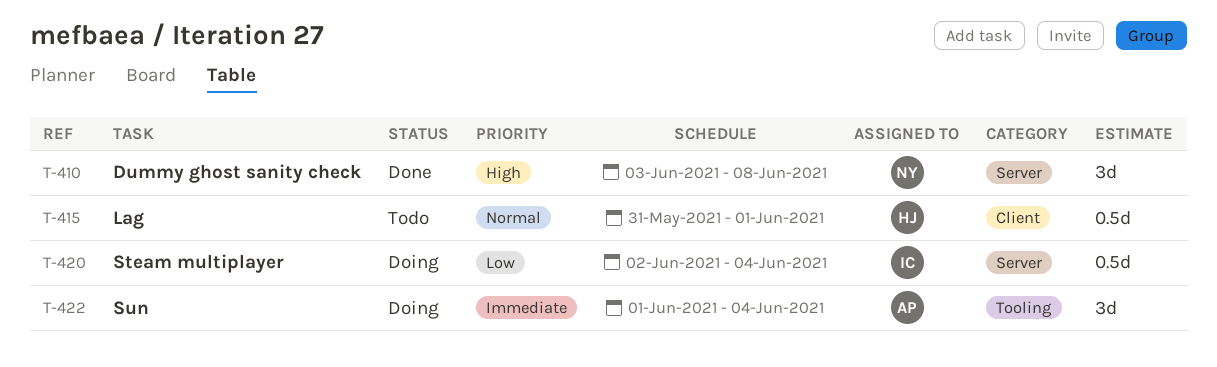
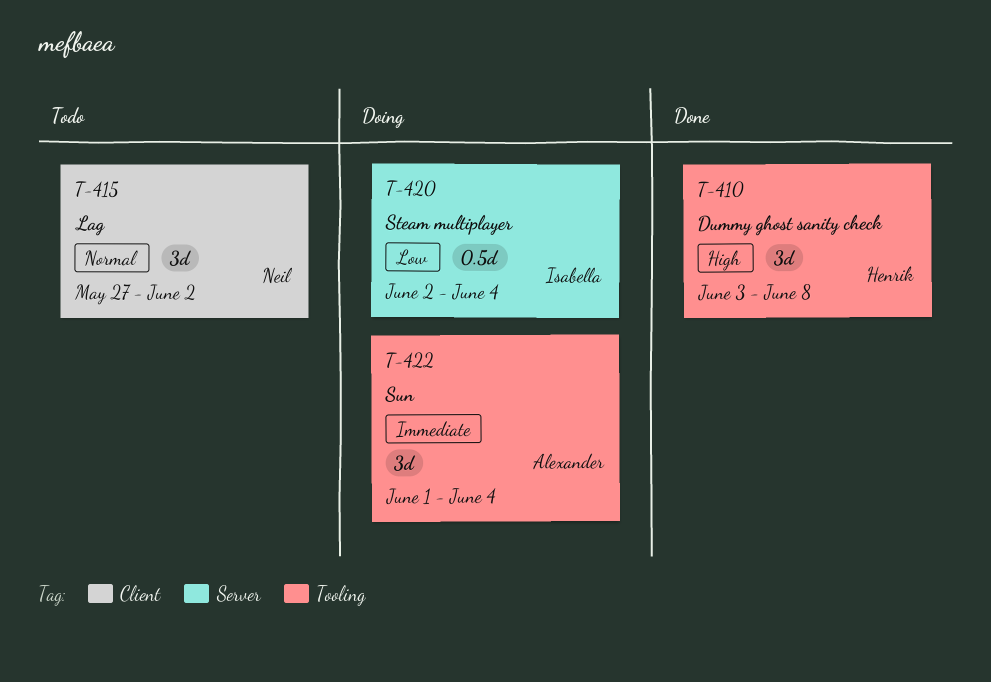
T-410, owner: Neil -> Henrik
T-410, label: Server -> Tooling
T-415, owner: Henrik -> Neil
T-415, estimate: 0.5d -> 3d
T-415, start: May 31 -> May 27
T-415, due: Jun 1 -> Jun 2

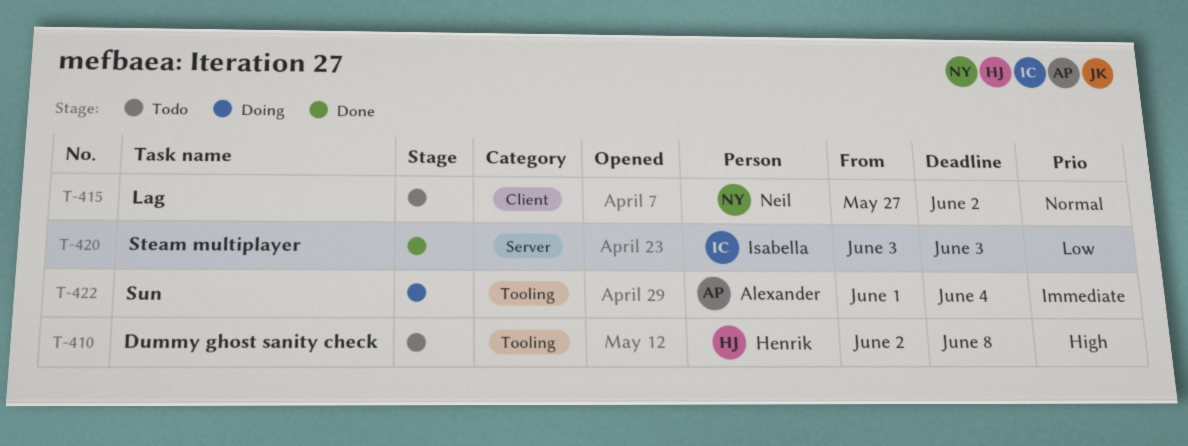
T-410, status: Done -> Todo
T-410, start: Jun 3 -> Jun 2
T-420, status: Doing -> Done
T-420, start: Jun 2 -> Jun 3
T-420, due: Jun 4 -> Jun 3

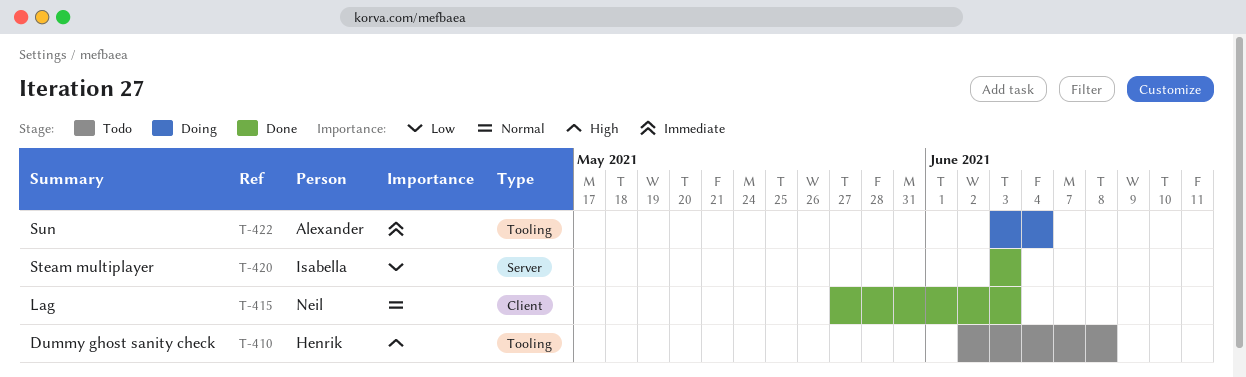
T-415, status: Todo -> Done
T-415, due: Jun 2 -> Jun 3
T-422, start: Jun 1 -> Jun 3

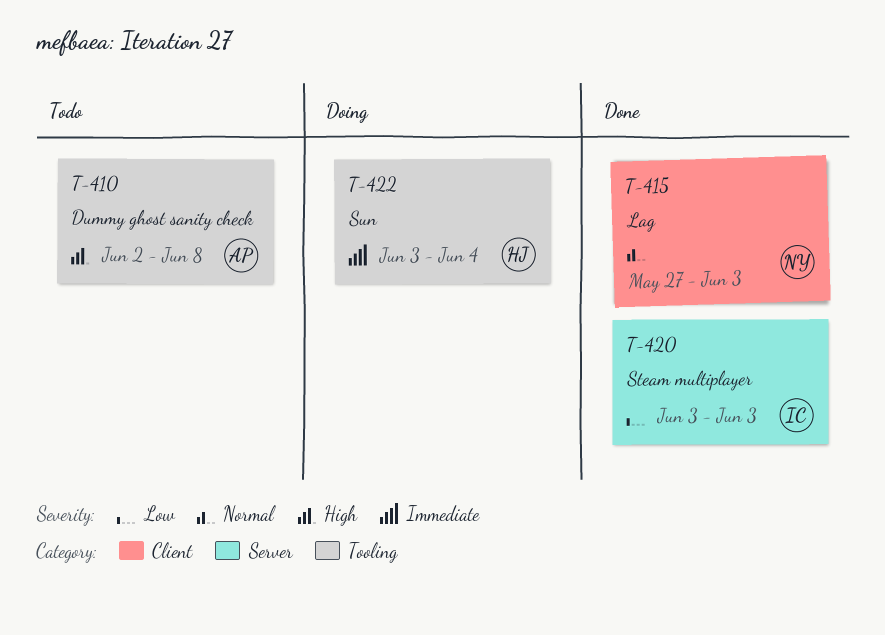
T-410, owner: Henrik -> Alexander
T-422, owner: Alexander -> Henrik

